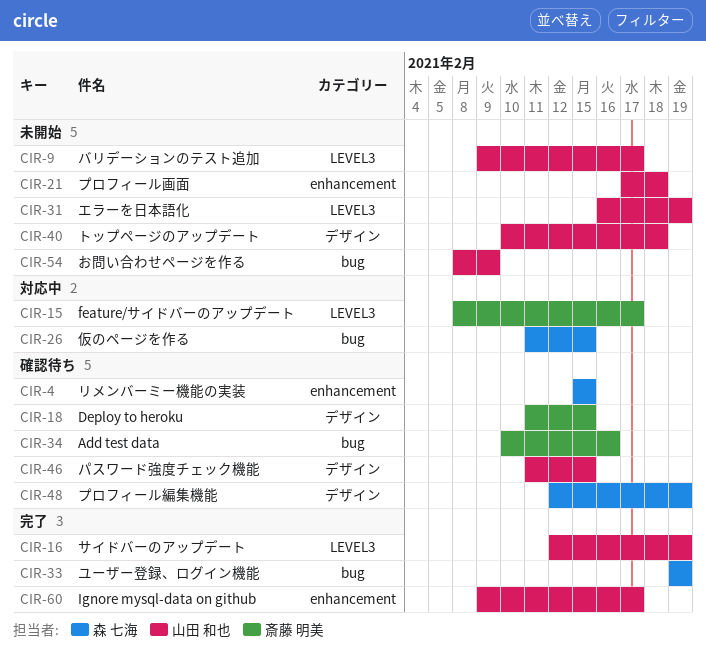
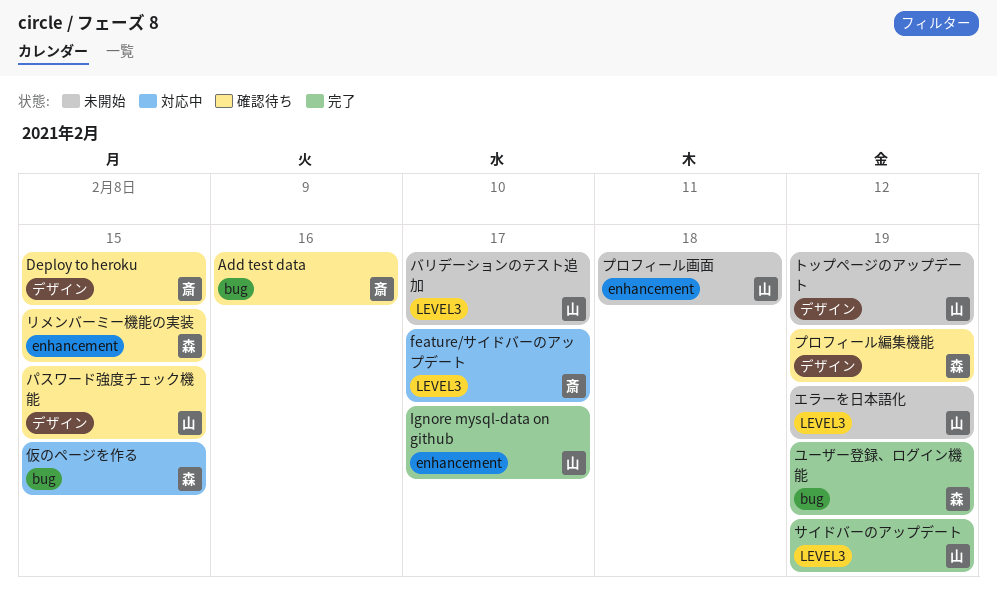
お問い合わせページを作る: present -> none
トップページのアップデート, due: Feb 18 -> Feb 19

